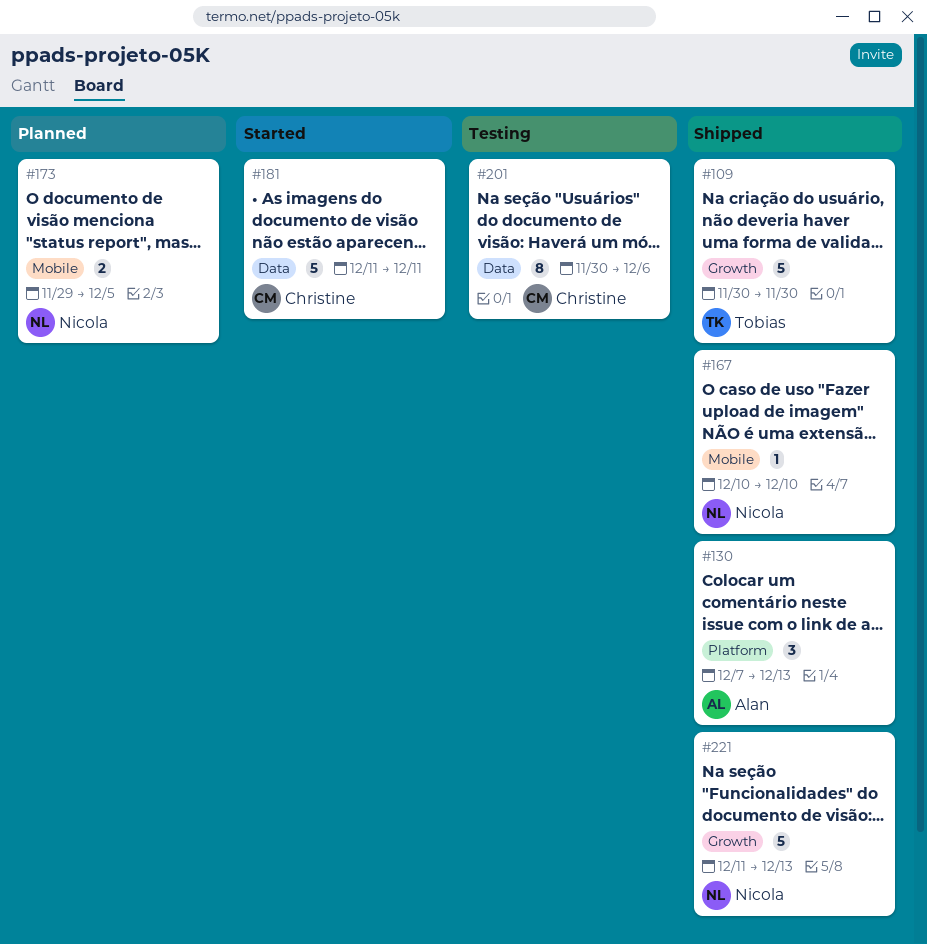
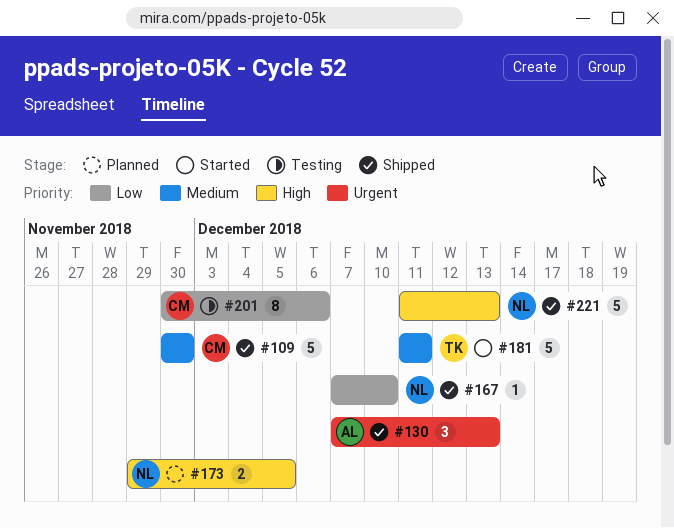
#109, owner: Tobias -> Christine
#167, start: Dec 10 -> Dec 7
#181, owner: Christine -> Tobias

